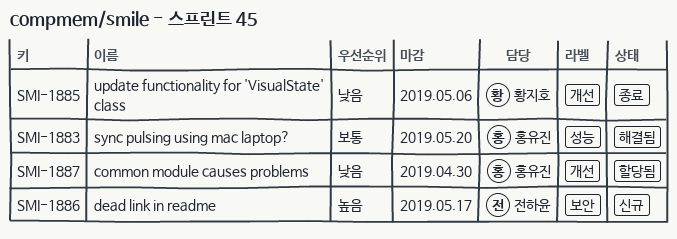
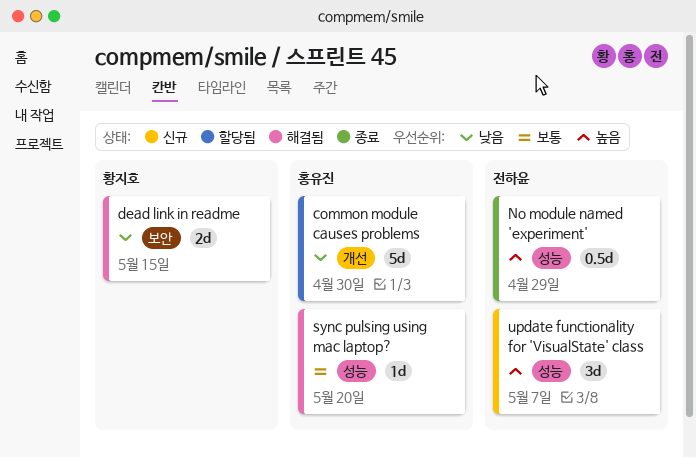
dead link in readme, status: 신규 -> 해결됨
dead link in readme, owner: 전하윤 -> 황지호
dead link in readme, priority: 높음 -> 낮음
dead link in readme, due: May 17 -> May 15
No module named 'experiment': none -> present
update functionality for 'VisualState' class, status: 종료 -> 신규
update functionality for 'VisualState' class, owner: 황지호 -> 전하윤
update functionality for 'VisualState' class, priority: 낮음 -> 높음
update functionality for 'VisualState' class, label: 개선 -> 성능
update functionality for 'VisualState' class, due: May 6 -> May 7

